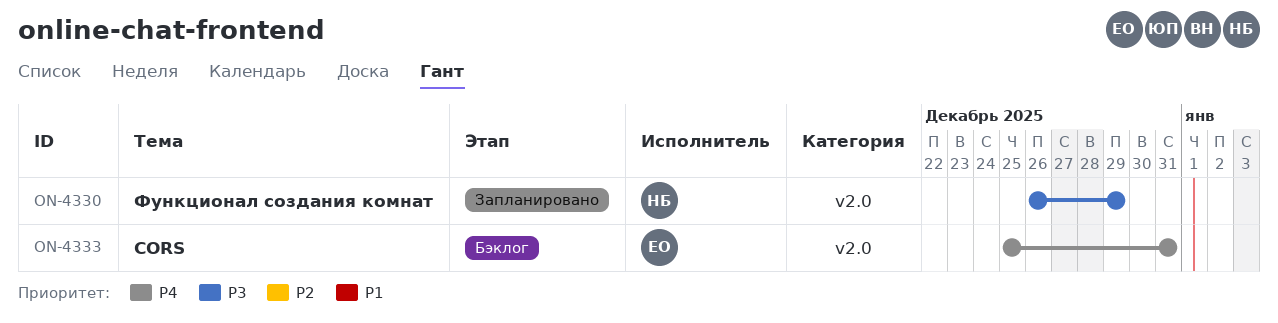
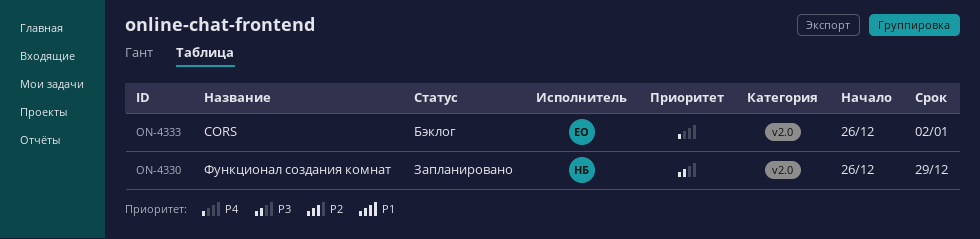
ON-4333, start: Dec 25 -> Dec 26
ON-4333, due: Dec 31 -> Jan 2

